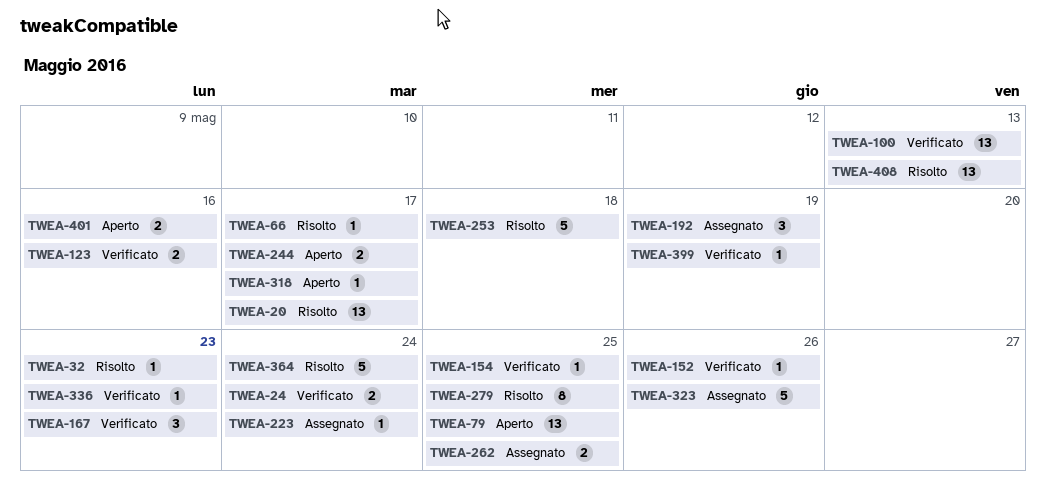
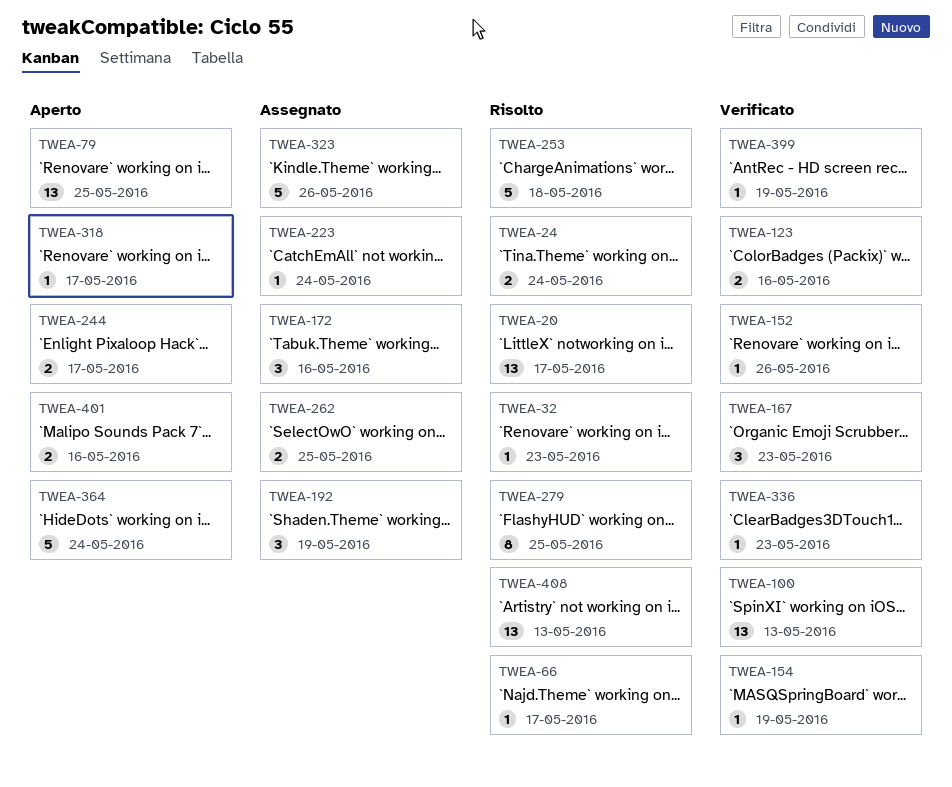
TWEA-24, status: Verificato -> Risolto
TWEA-154, due: May 25 -> May 19
TWEA-172: none -> present
TWEA-364, status: Risolto -> Aperto

